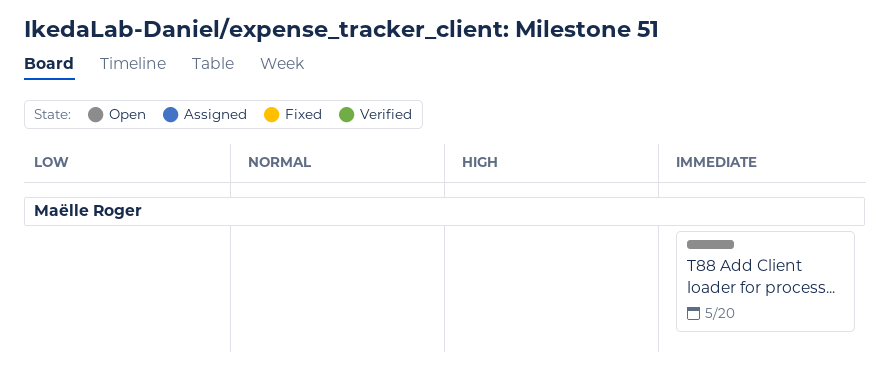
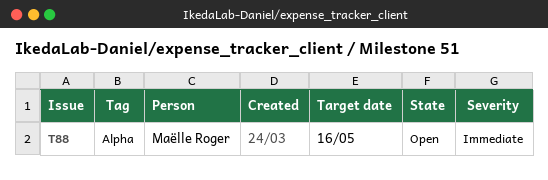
T88, due: May 20 -> May 16

